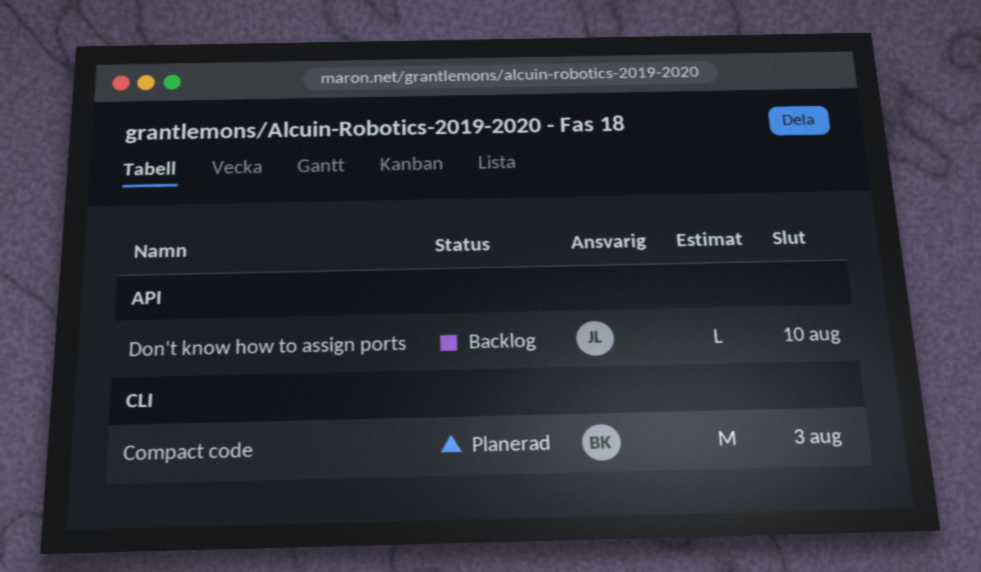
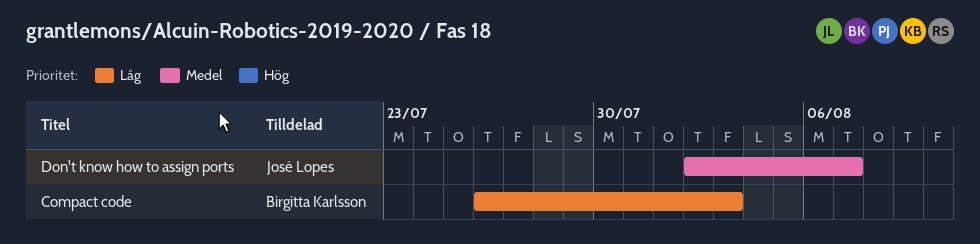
Don't know how to assign ports, due: Aug 10 -> Aug 7

